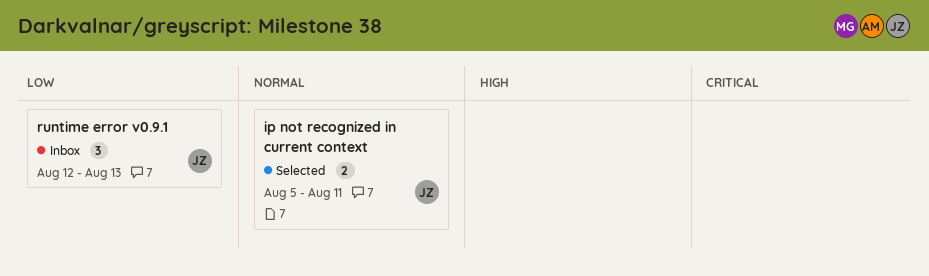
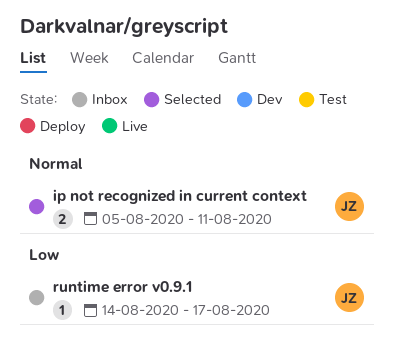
runtime error v0.9.1, estimate: 3 -> 1
runtime error v0.9.1, start: Aug 12 -> Aug 14
runtime error v0.9.1, due: Aug 13 -> Aug 17

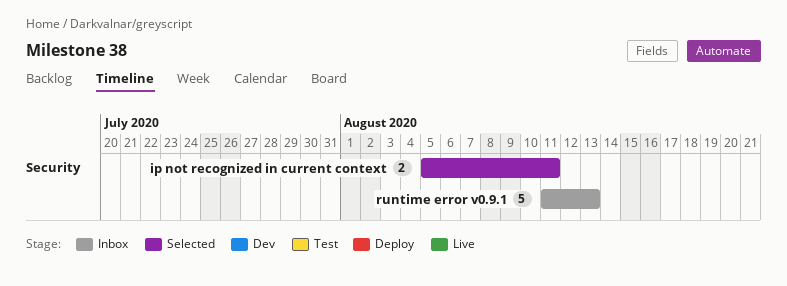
runtime error v0.9.1, estimate: 1 -> 5
runtime error v0.9.1, start: Aug 14 -> Aug 11
runtime error v0.9.1, due: Aug 17 -> Aug 13

